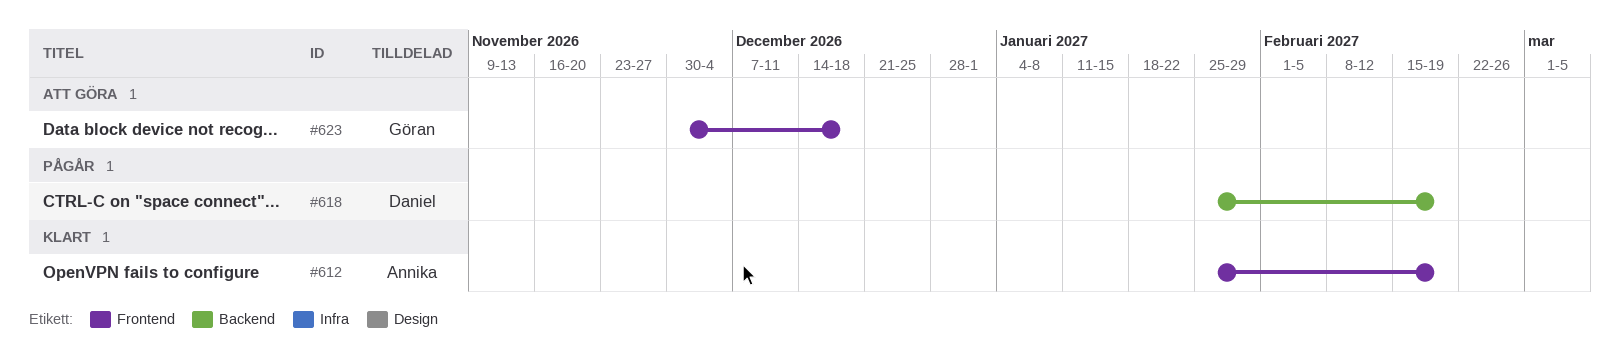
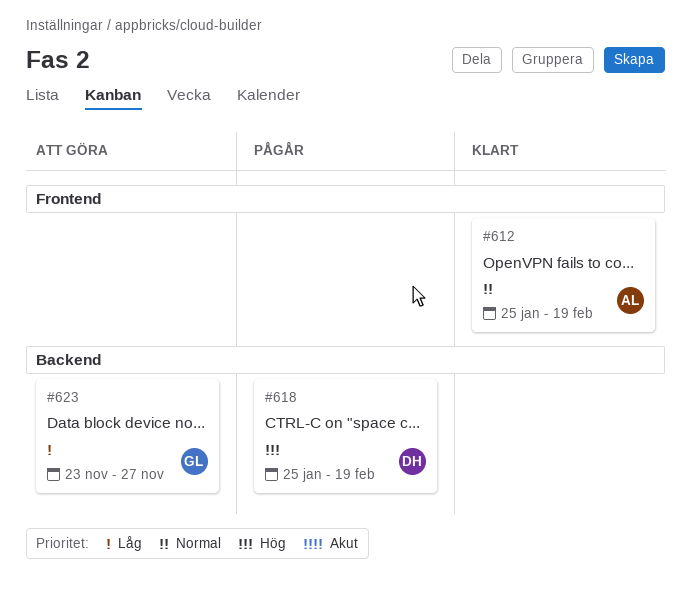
#623, label: Frontend -> Backend
#623, start: Nov 30 -> Nov 23
#623, due: Dec 18 -> Nov 27

